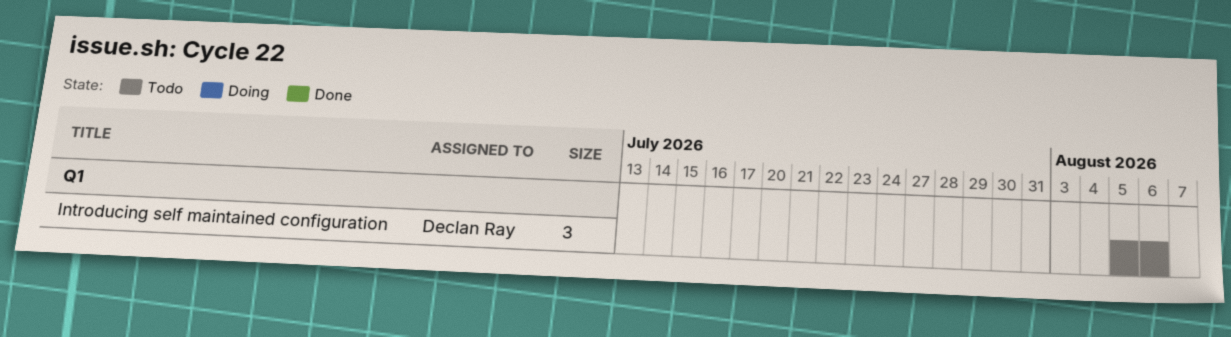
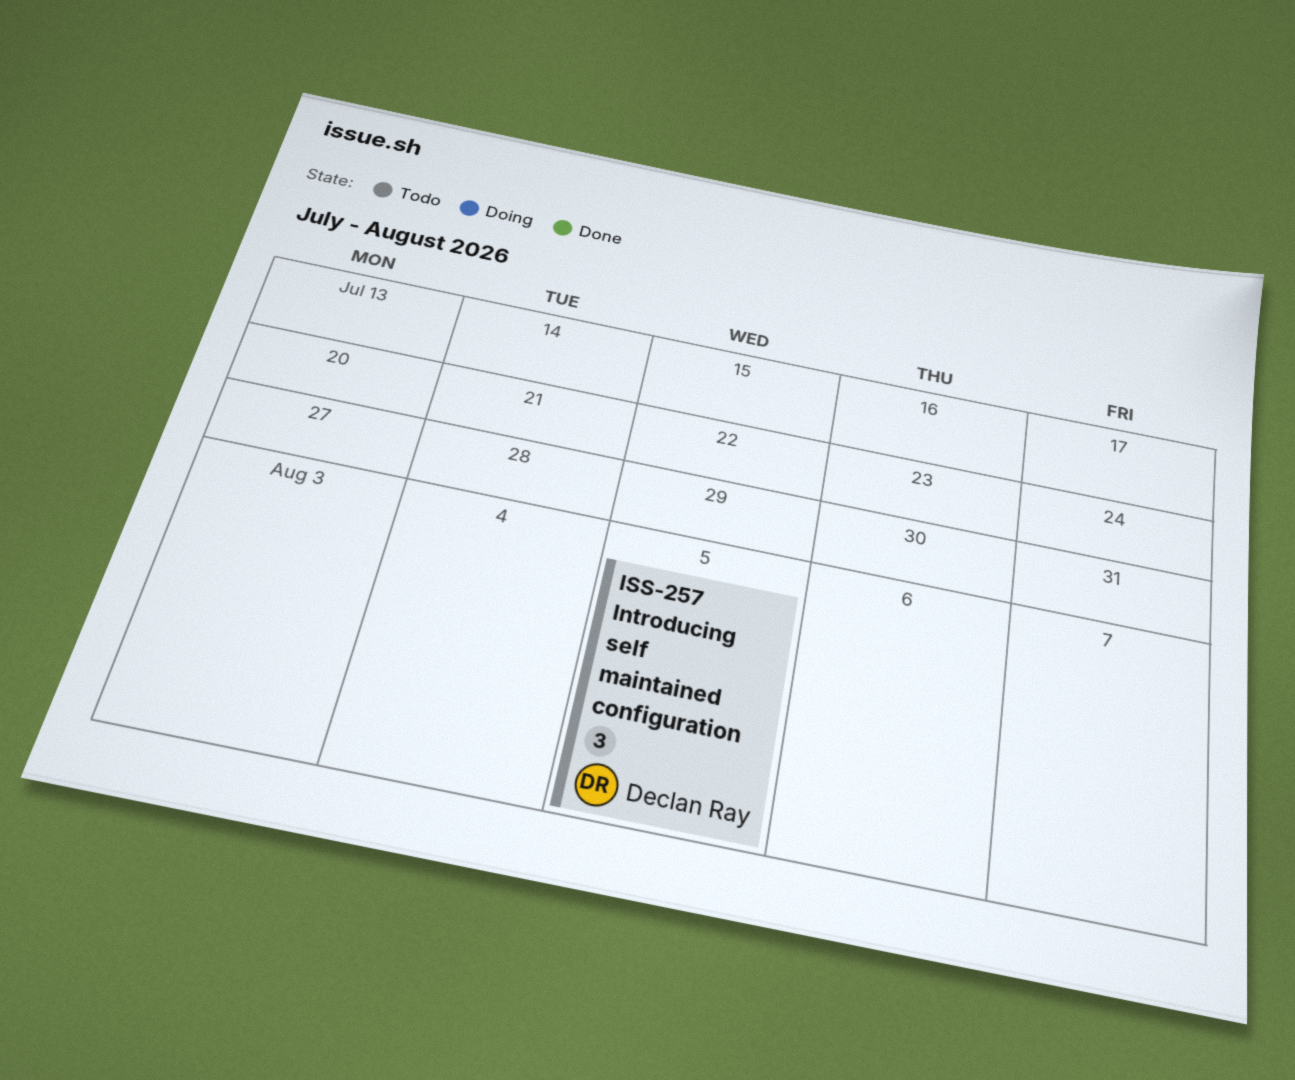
Introducing self maintained configuration, due: Aug 6 -> Aug 5

